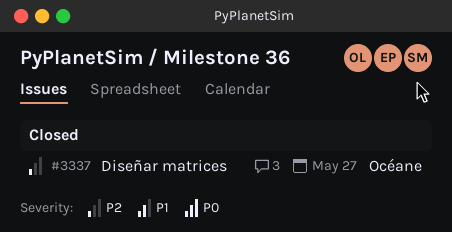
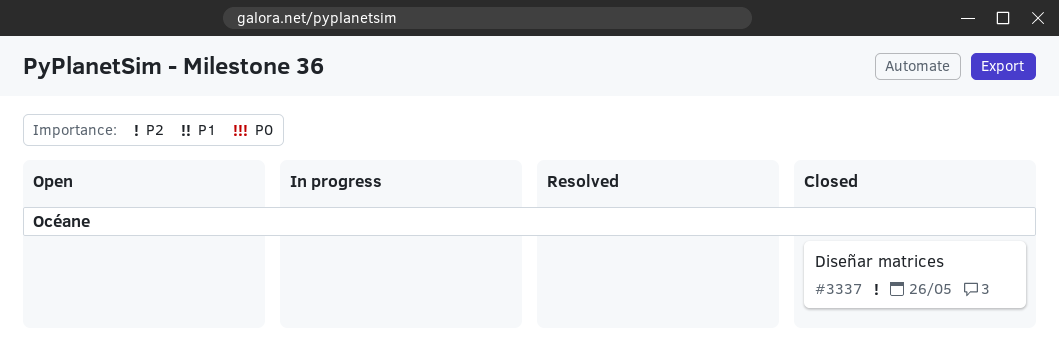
#3337, due: May 27 -> May 26

